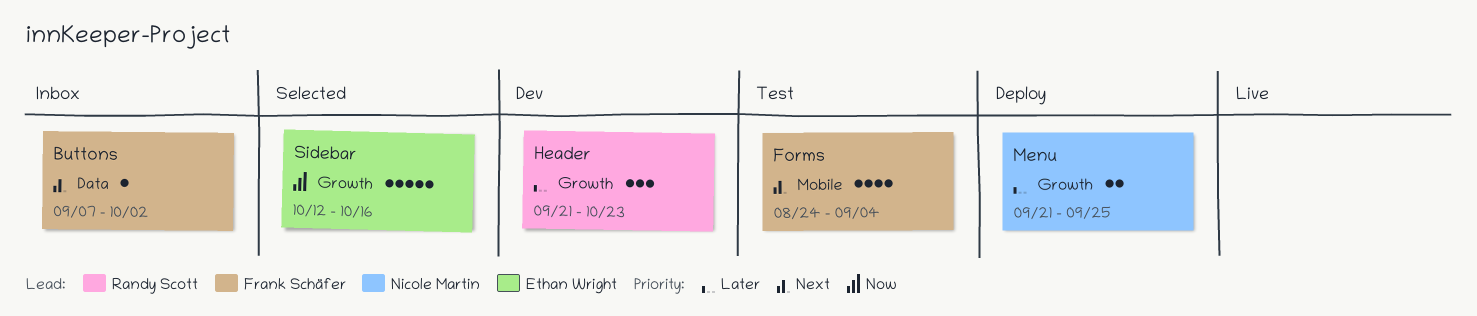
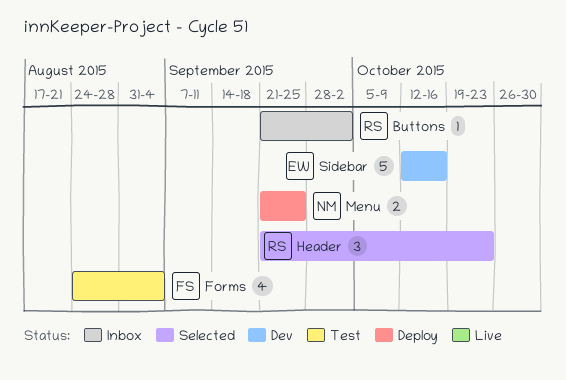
Buttons, owner: Frank Schäfer -> Randy Scott
Buttons, start: Sep 7 -> Sep 21
Header, status: Dev -> Selected
Sidebar, status: Selected -> Dev

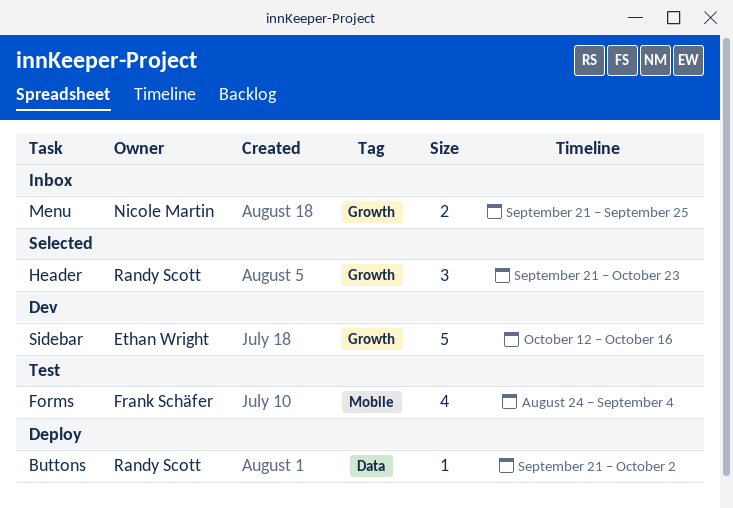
Buttons, status: Inbox -> Deploy
Menu, status: Deploy -> Inbox

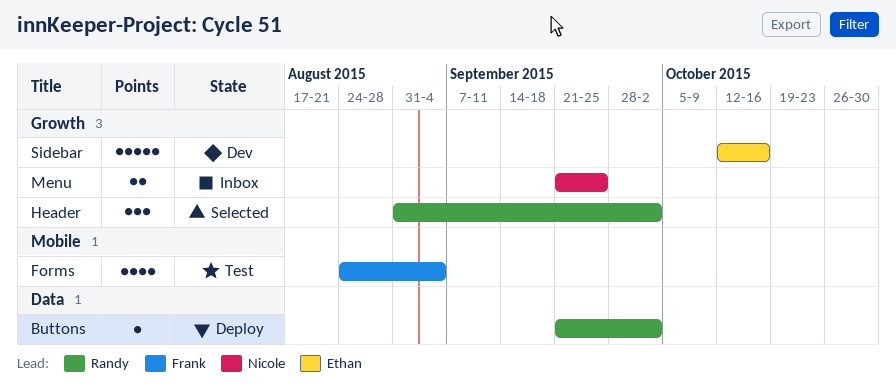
Header, start: Sep 21 -> Aug 31
Header, due: Oct 23 -> Oct 2

